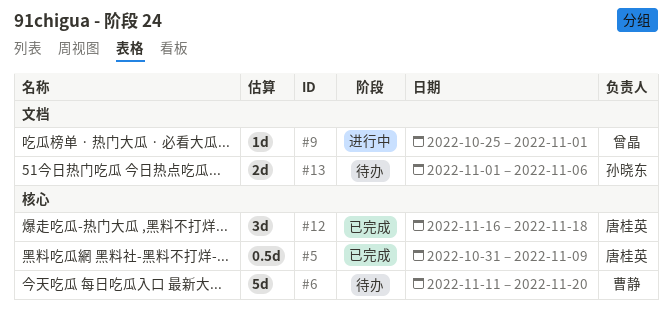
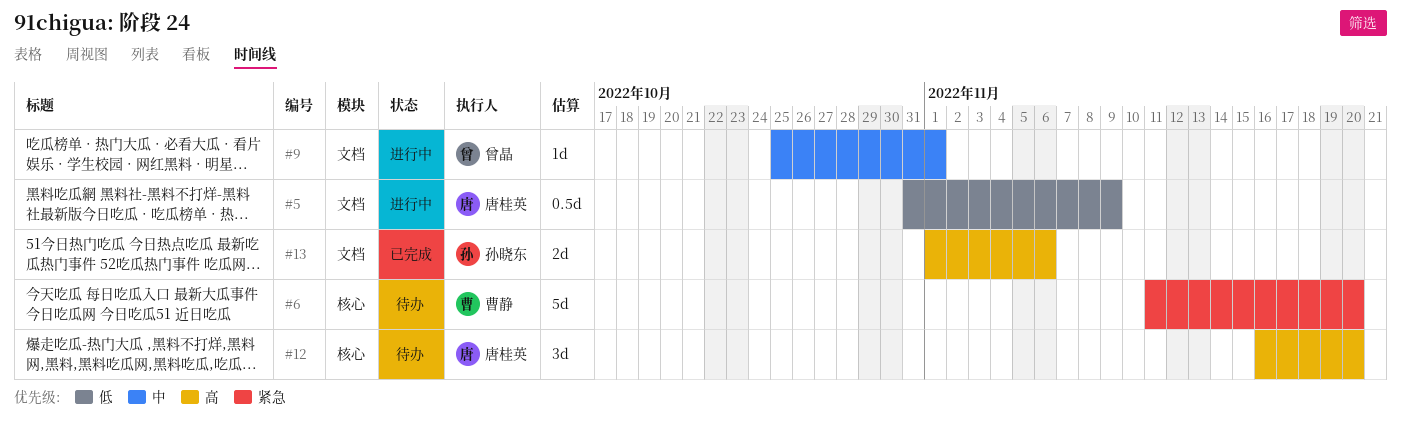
#5, status: 已完成 -> 进行中
#5, label: 核心 -> 文档
#12, status: 已完成 -> 待办
#12, due: Nov 18 -> Nov 20
#13, status: 待办 -> 已完成

